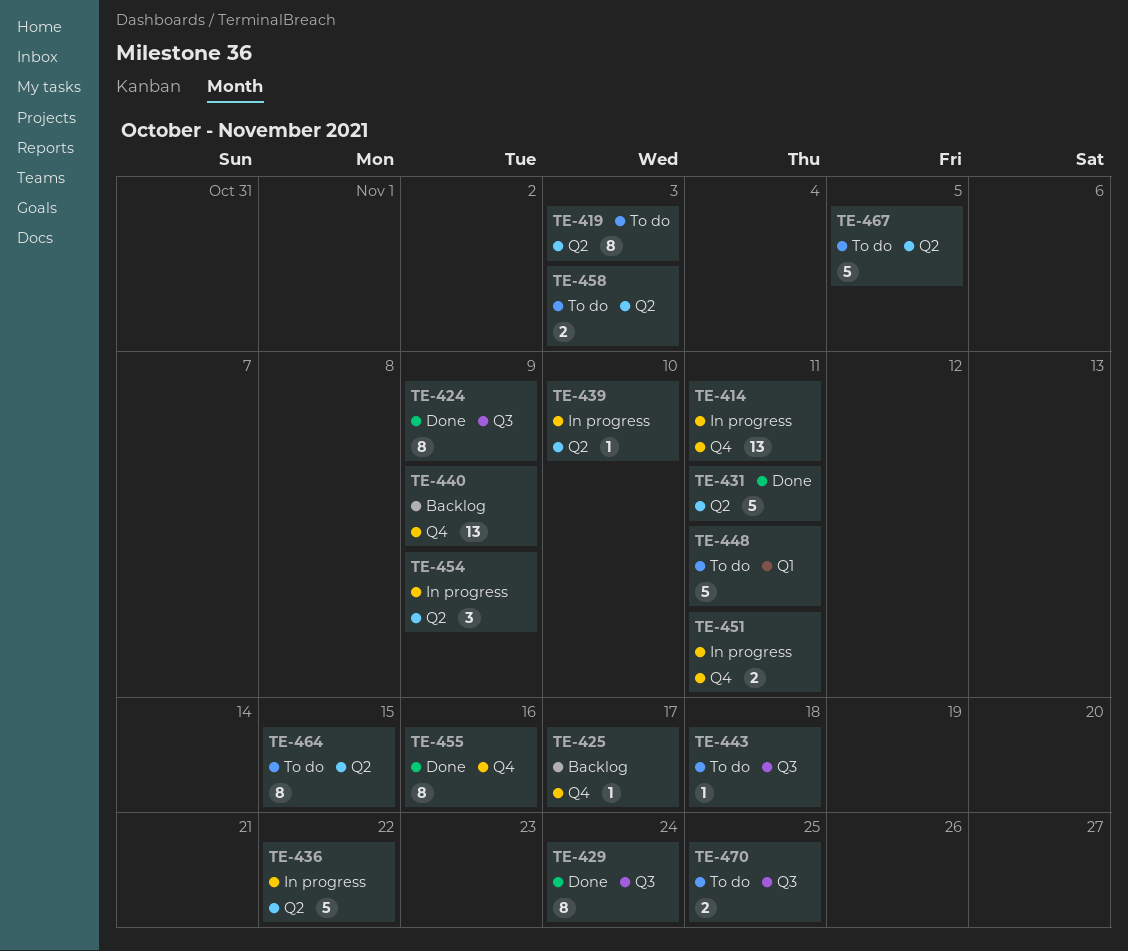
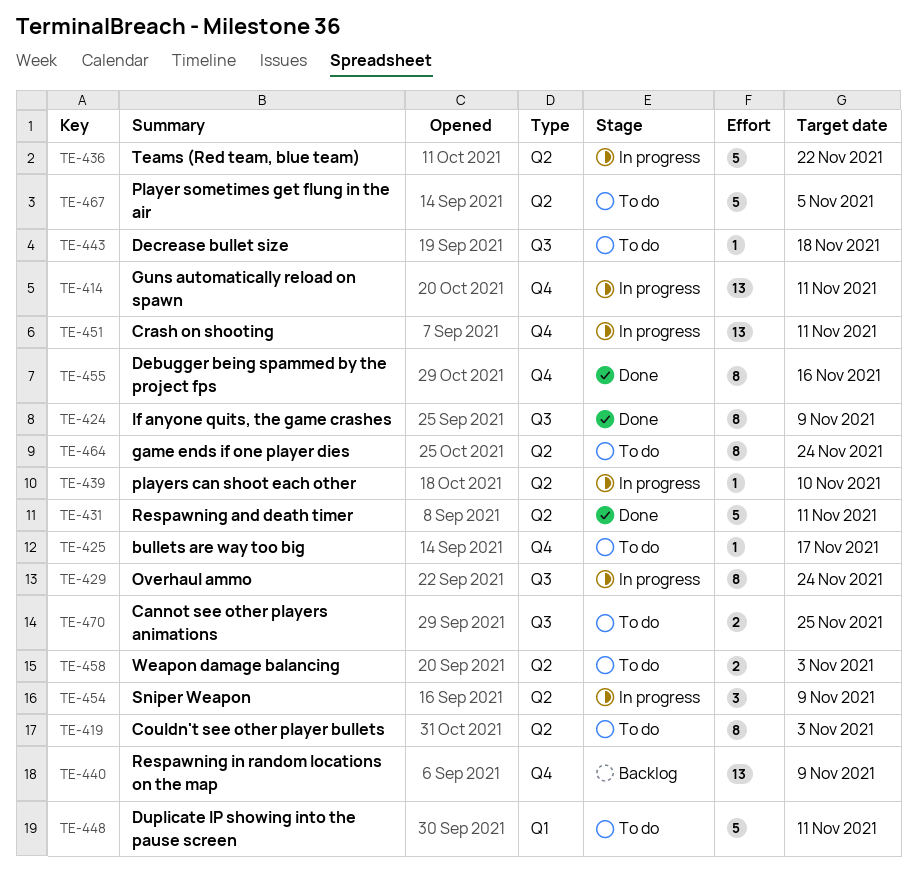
TE-425, status: Backlog -> To do
TE-429, status: Done -> In progress
TE-451, estimate: 2 -> 13
TE-464, due: Nov 15 -> Nov 24

